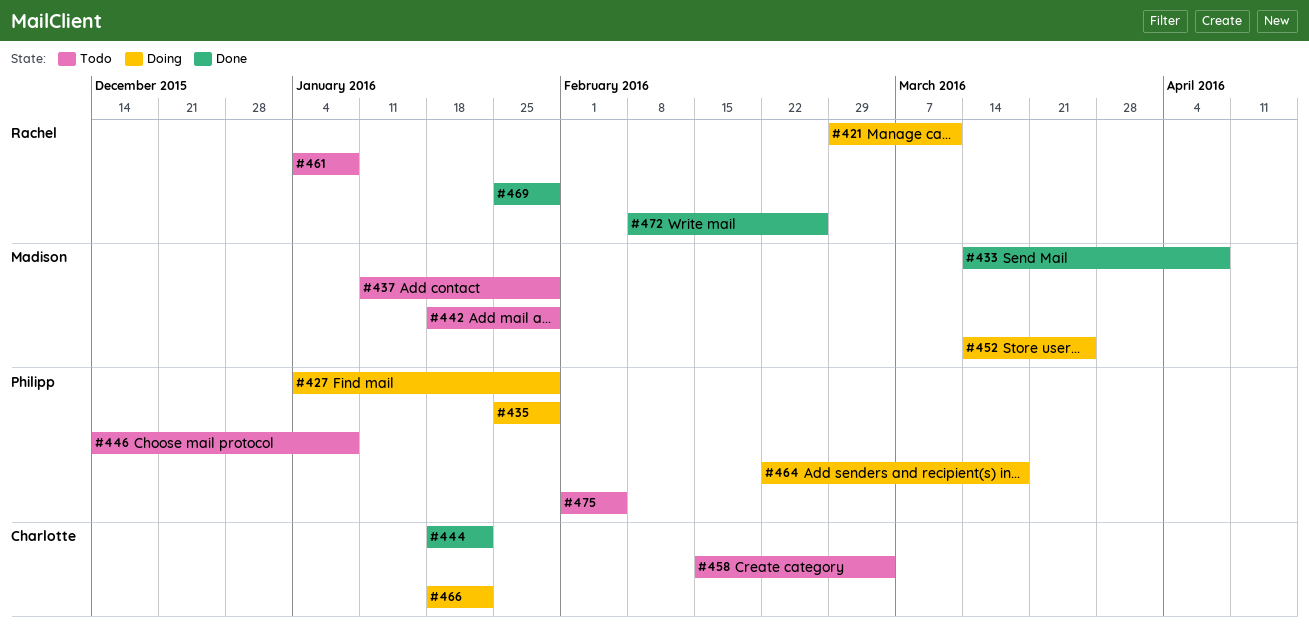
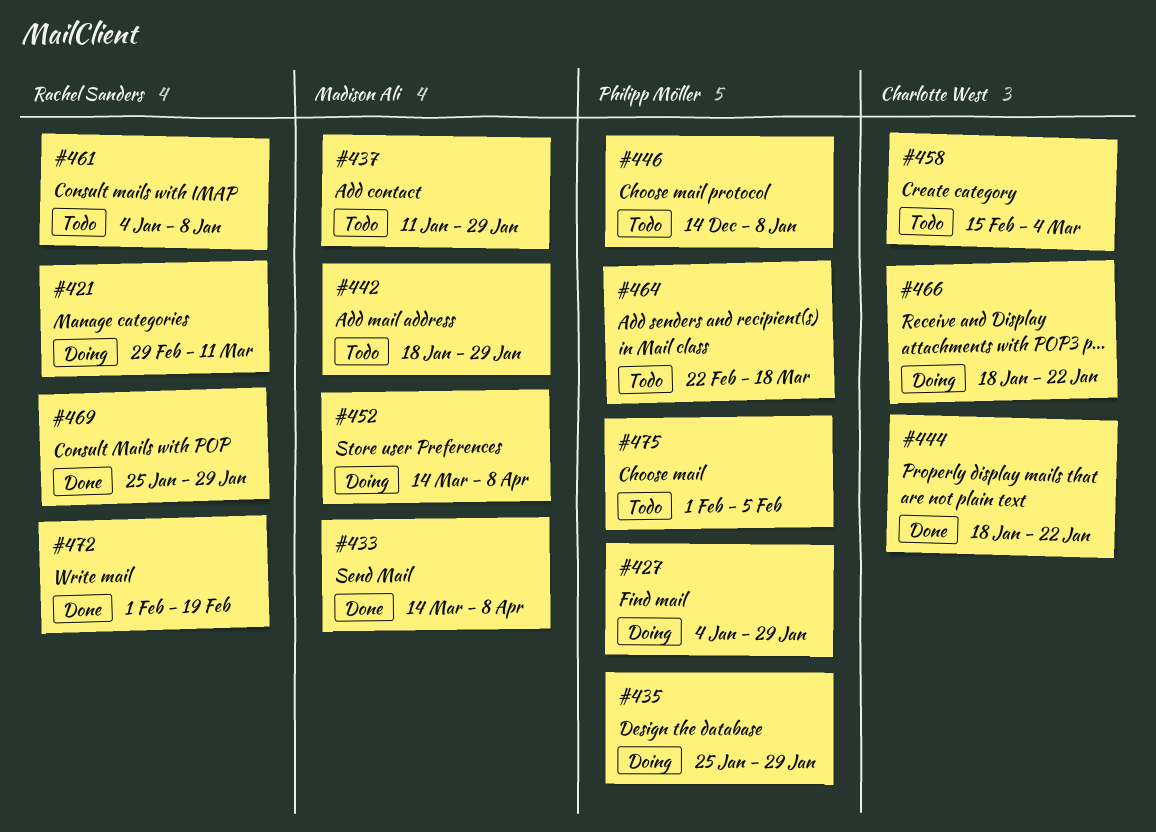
#452, due: Mar 25 -> Apr 8
#464, status: Doing -> Todo
#472, start: Feb 8 -> Feb 1
#472, due: Feb 26 -> Feb 19

